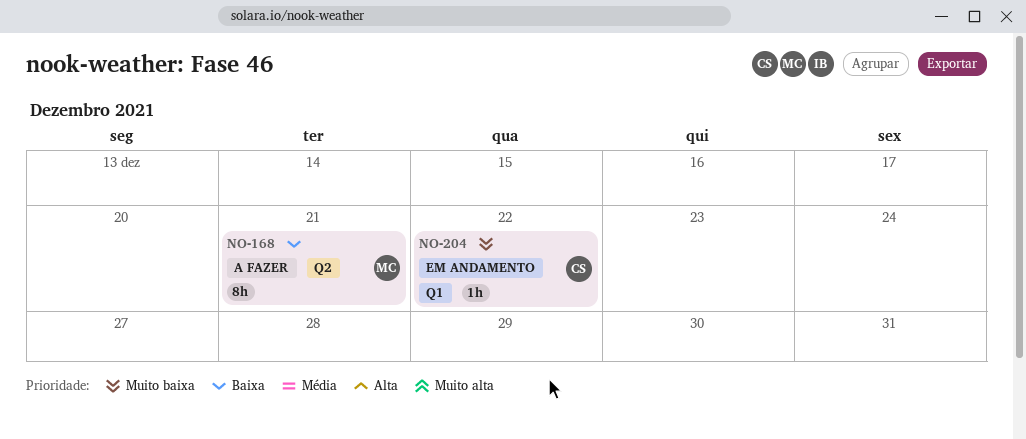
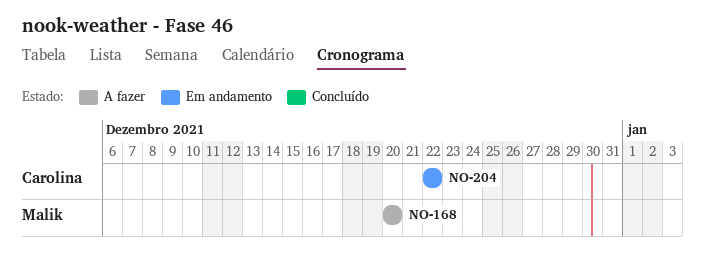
NO-168, due: Dec 21 -> Dec 20

